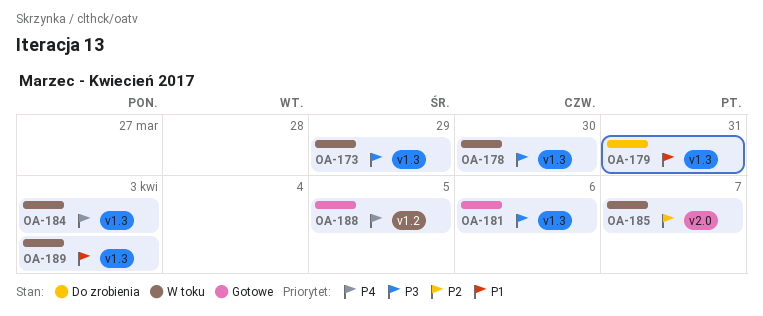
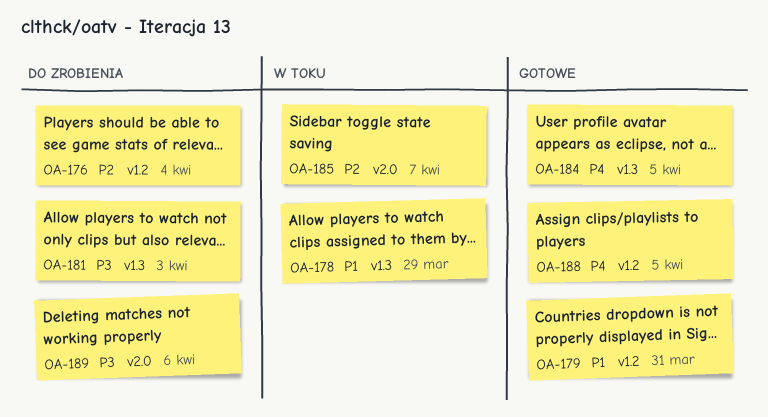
OA-173: present -> none
OA-176: none -> present
OA-178, priority: P3 -> P1
OA-178, due: Mar 30 -> Mar 29
OA-179, status: Do zrobienia -> Gotowe
OA-179, label: v1.3 -> v1.2
OA-181, status: Gotowe -> Do zrobienia
OA-181, due: Apr 6 -> Apr 3
OA-184, status: W toku -> Gotowe
OA-184, due: Apr 3 -> Apr 5
OA-189, status: W toku -> Do zrobienia
OA-189, priority: P1 -> P3
OA-189, label: v1.3 -> v2.0
OA-189, due: Apr 3 -> Apr 6

